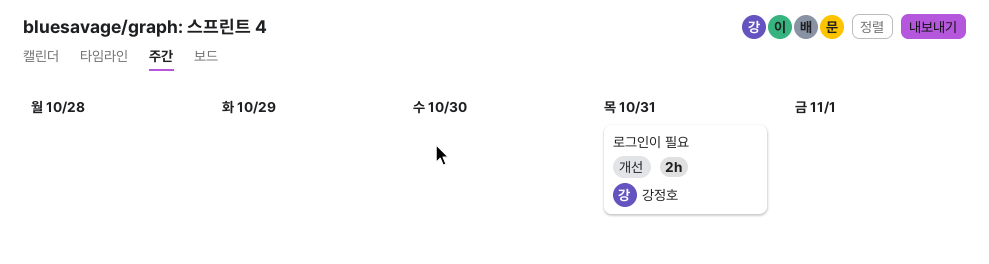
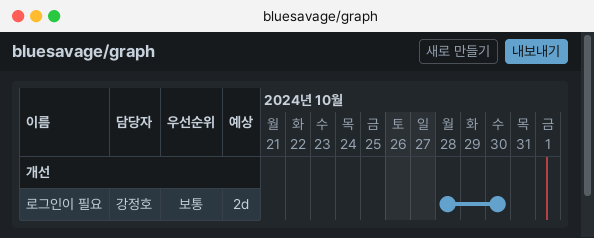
로그인이 필요, estimate: 2h -> 2d
로그인이 필요, due: Oct 31 -> Oct 30

